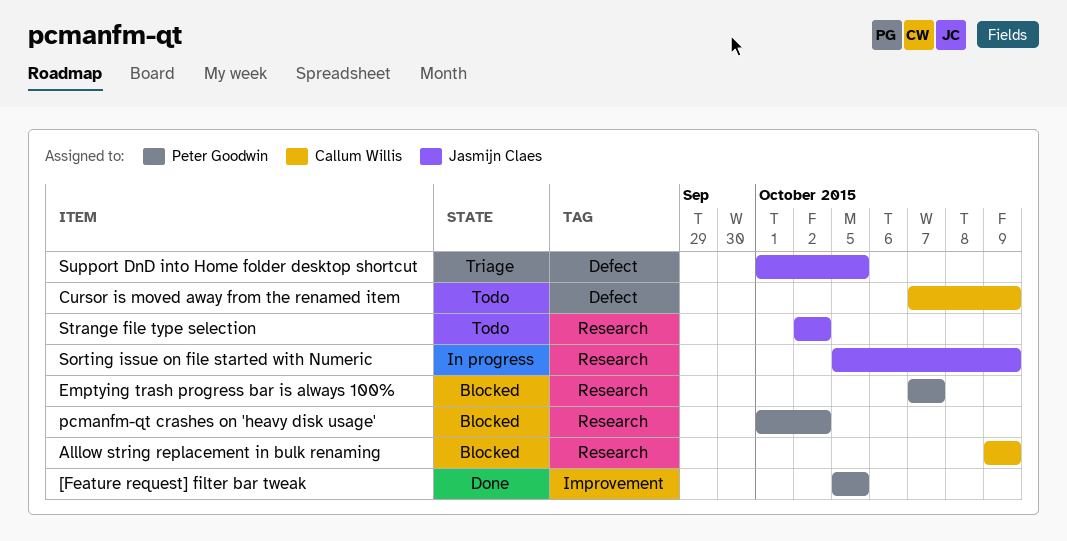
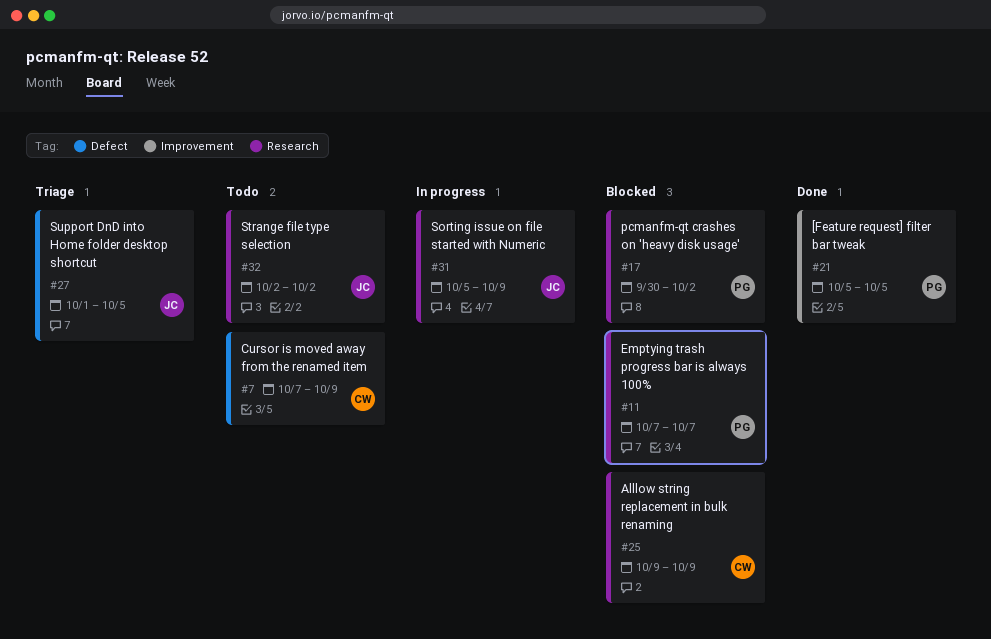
pcmanfm-qt crashes on 'heavy disk usage', start: Oct 1 -> Sep 30

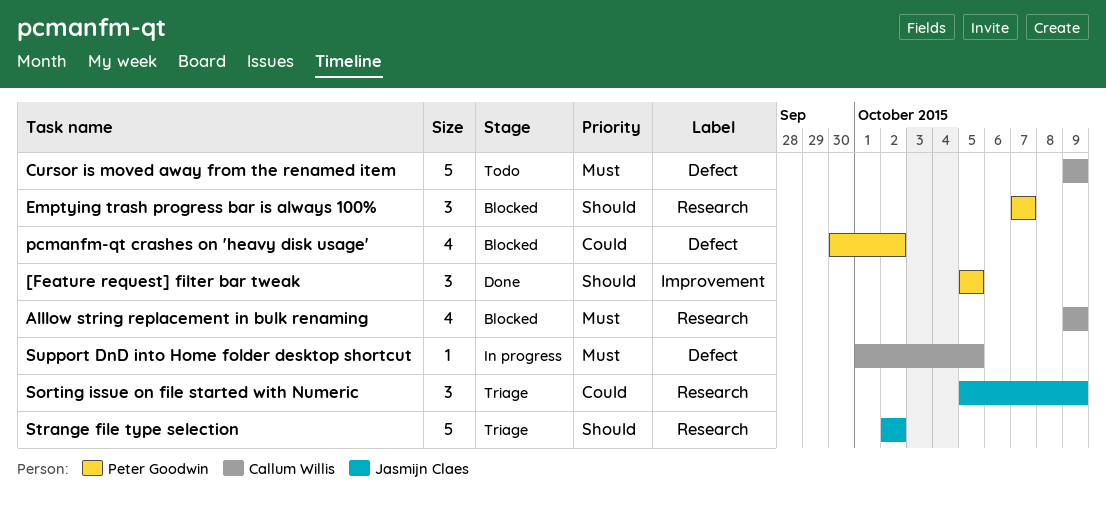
Cursor is moved away from the renamed item, start: Oct 7 -> Oct 9
pcmanfm-qt crashes on 'heavy disk usage', label: Research -> Defect
Sorting issue on file started with Numeric, status: In progress -> Triage
Strange file type selection, status: Todo -> Triage
Support DnD into Home folder desktop shortcut, status: Triage -> In progress
Support DnD into Home folder desktop shortcut, owner: Jasmijn Claes -> Callum Willis

